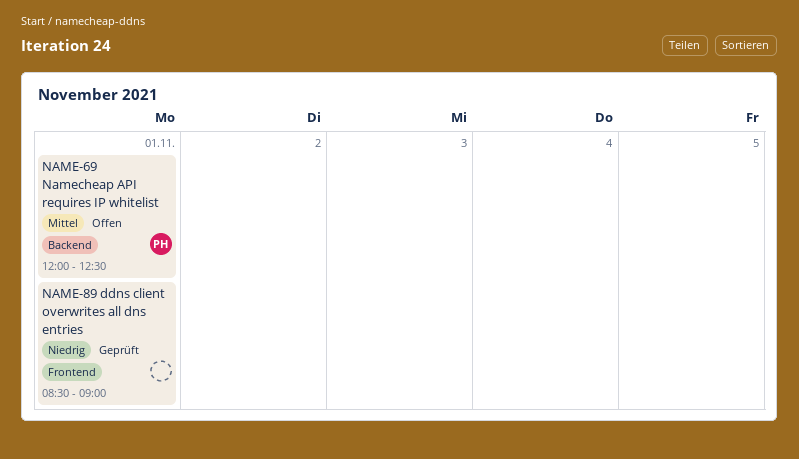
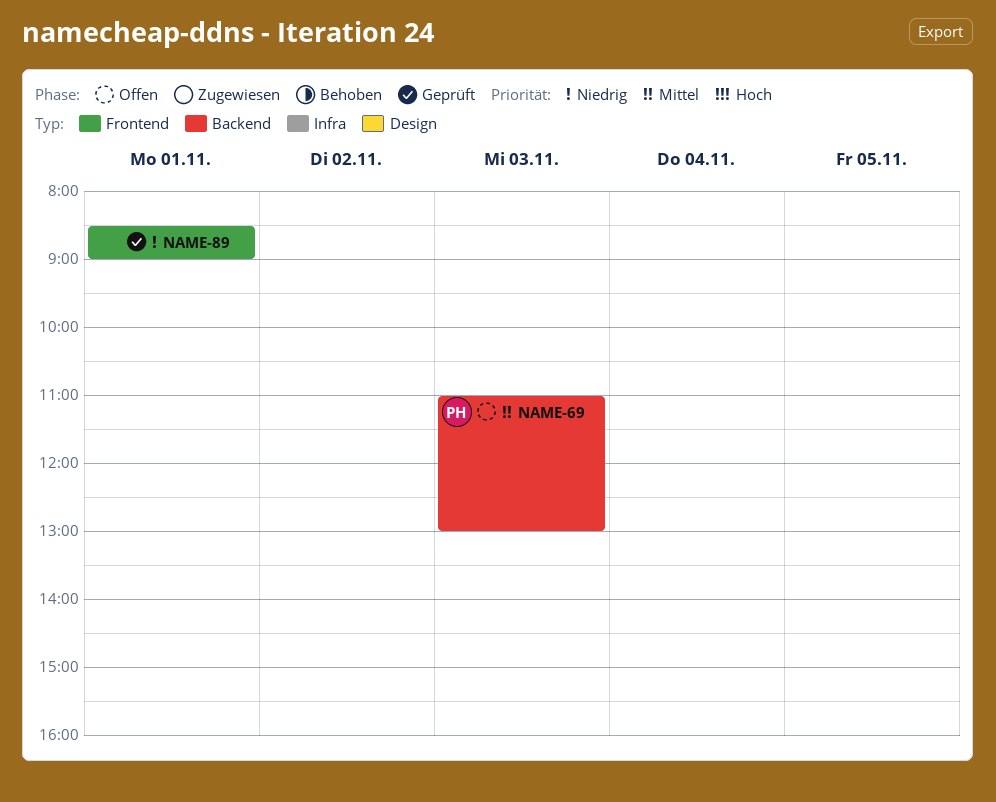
NAME-69, day: Nov 1 -> Nov 3
NAME-69, begins: 12:00 -> 11:00
NAME-69, ends: 12:30 -> 13:00

